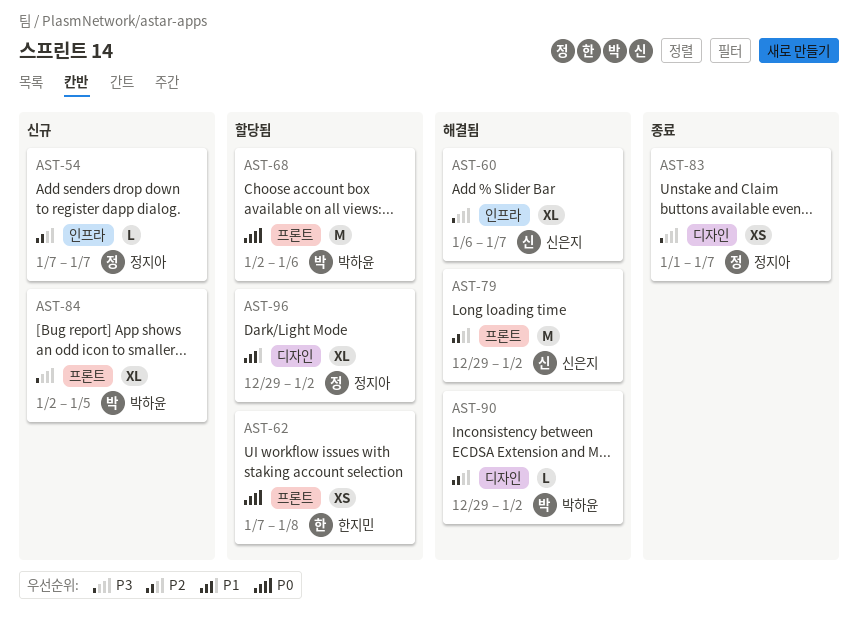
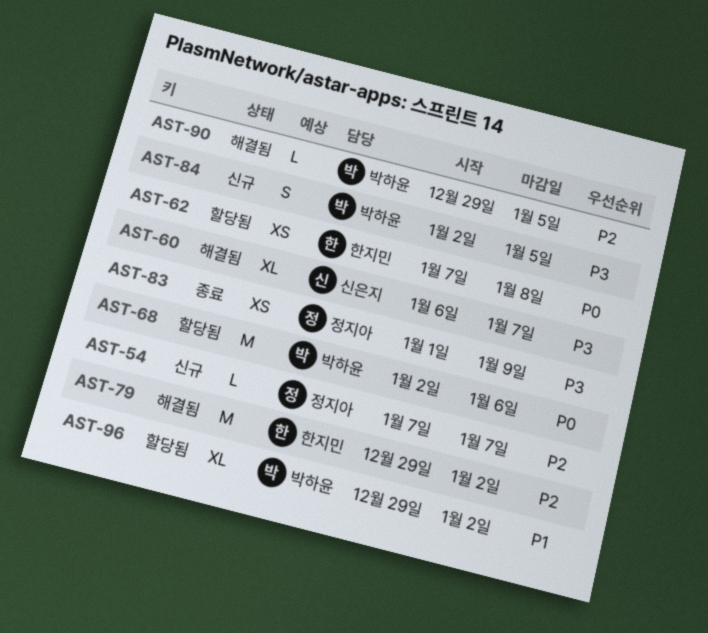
AST-79, owner: 신은지 -> 한지민
AST-83, due: Jan 7 -> Jan 9
AST-84, estimate: XL -> S
AST-90, due: Jan 2 -> Jan 5
AST-96, owner: 정지아 -> 박하윤

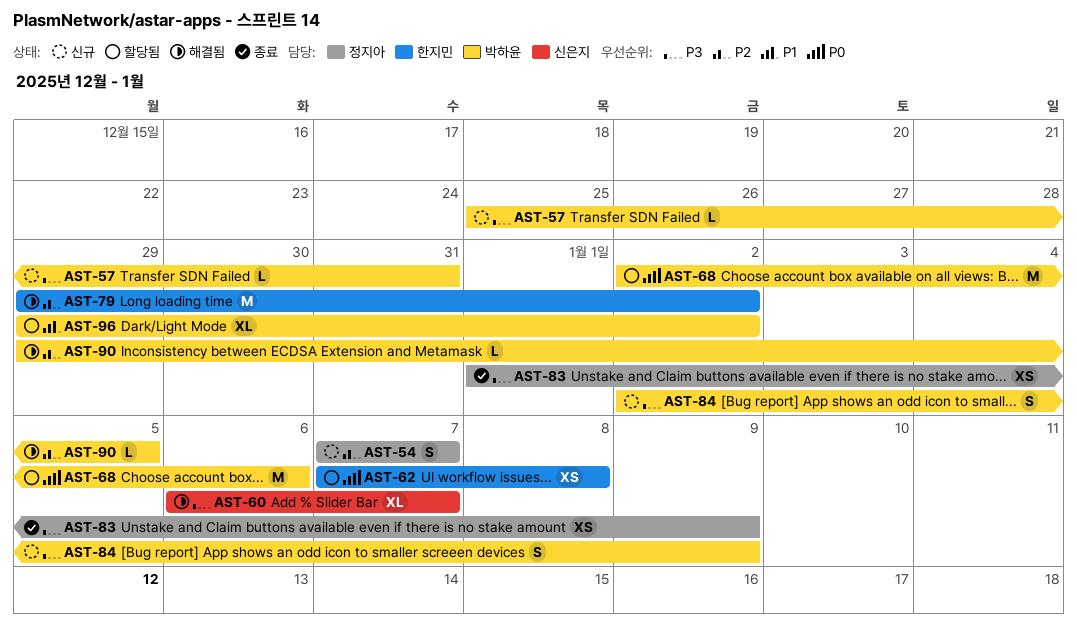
AST-54, estimate: L -> S
AST-57: none -> present
AST-84, due: Jan 5 -> Jan 9

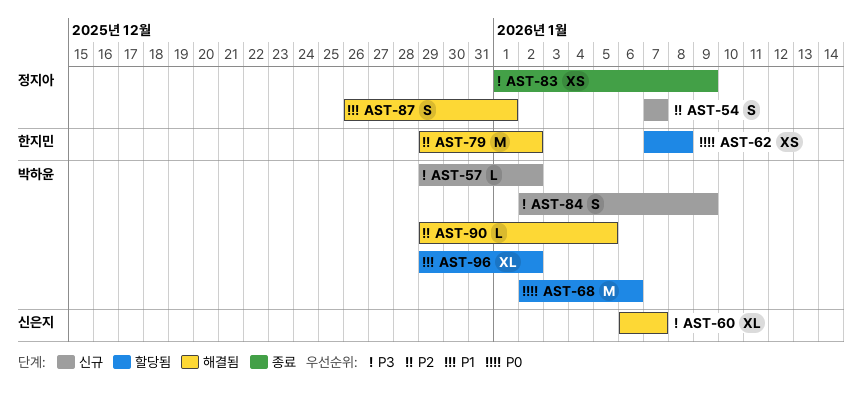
AST-57, start: Dec 25 -> Dec 29
AST-57, due: Dec 31 -> Jan 2
AST-87: none -> present

